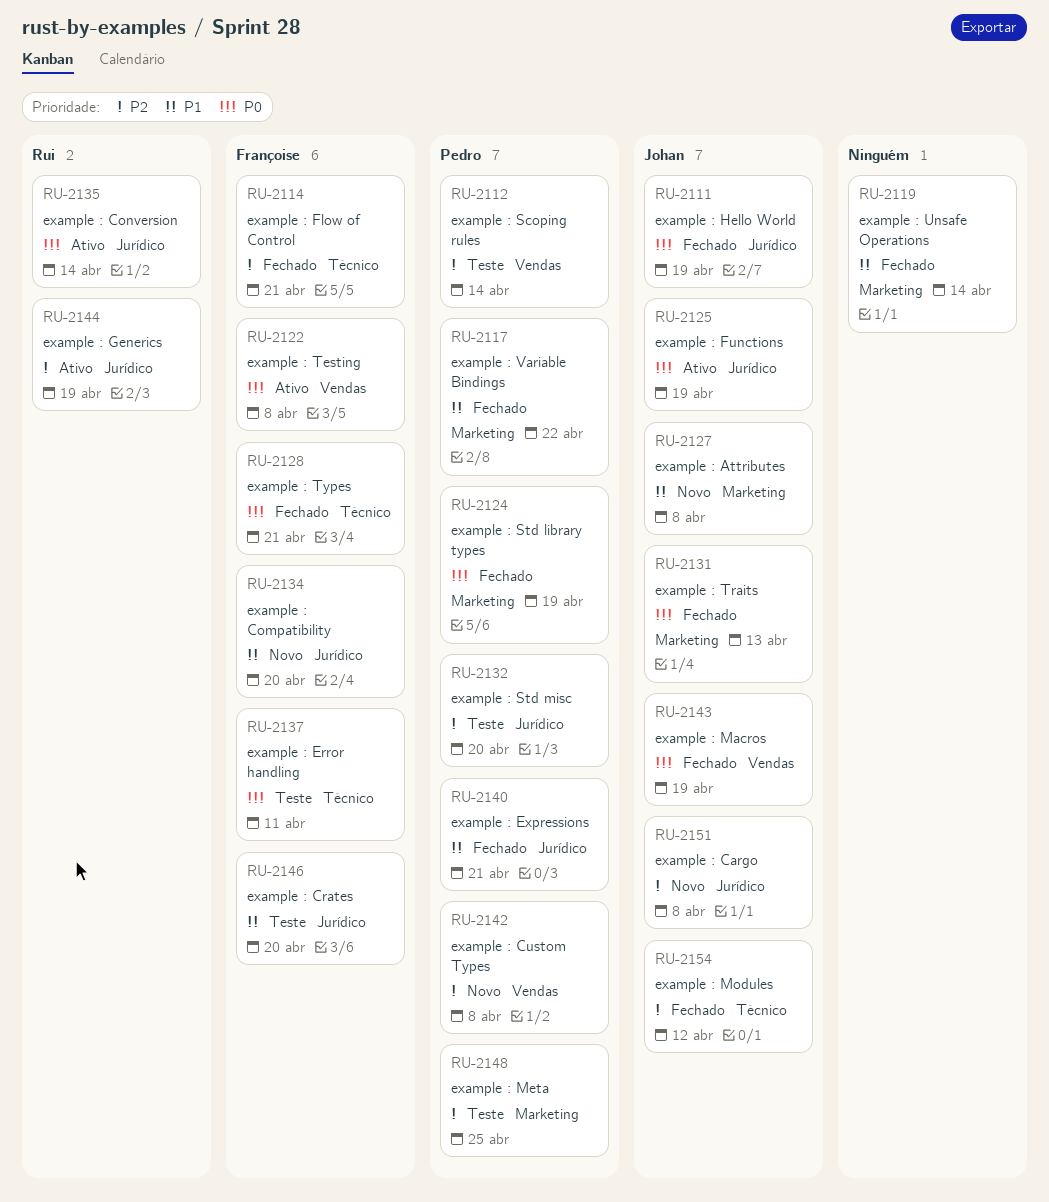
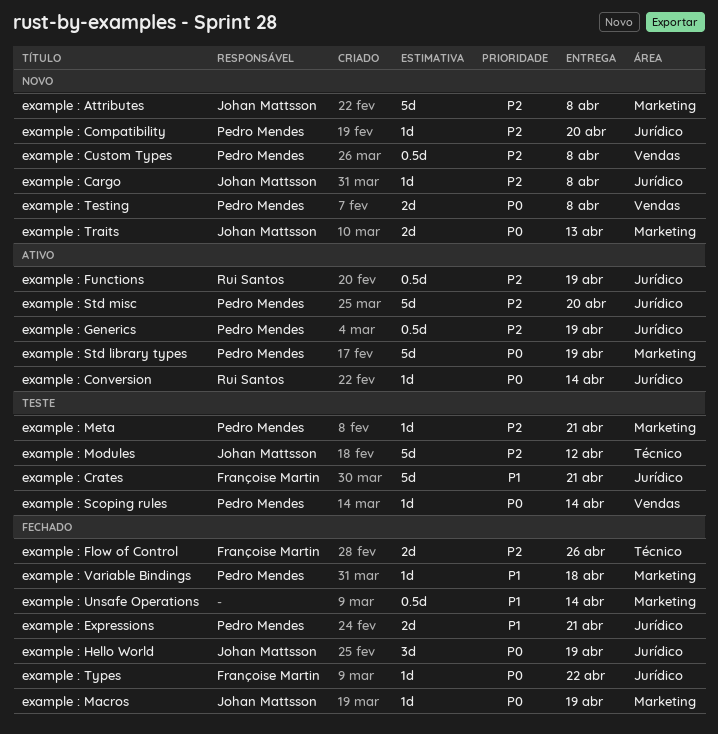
example : Attributes, priority: P1 -> P2
example : Compatibility, owner: Françoise Martin -> Pedro Mendes
example : Compatibility, priority: P1 -> P2
example : Crates, due: Apr 20 -> Apr 21
example : Error handling: present -> none
example : Flow of Control, due: Apr 21 -> Apr 26
example : Functions, owner: Johan Mattsson -> Rui Santos
example : Functions, priority: P0 -> P2
example : Generics, owner: Rui Santos -> Pedro Mendes
example : Macros, label: Vendas -> Marketing
example : Meta, due: Apr 25 -> Apr 21
example : Modules, status: Fechado -> Teste
example : Scoping rules, priority: P2 -> P0
example : Std library types, status: Fechado -> Ativo
example : Std misc, status: Teste -> Ativo
example : Testing, status: Ativo -> Novo
example : Testing, owner: Françoise Martin -> Pedro Mendes
example : Traits, status: Fechado -> Novo
example : Types, label: Técnico -> Jurídico
example : Types, due: Apr 21 -> Apr 22
example : Variable Bindings, due: Apr 22 -> Apr 18

